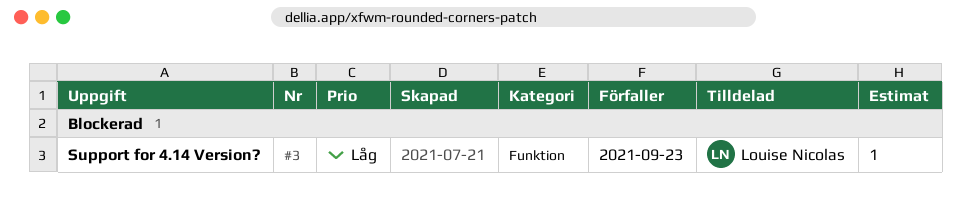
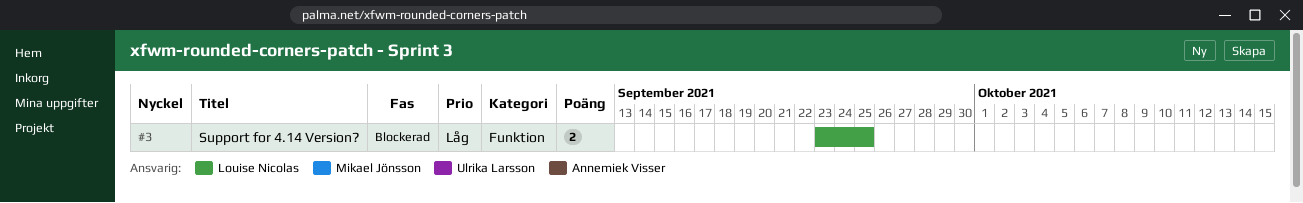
#3, estimate: 1 -> 2
#3, due: Sep 23 -> Sep 25

